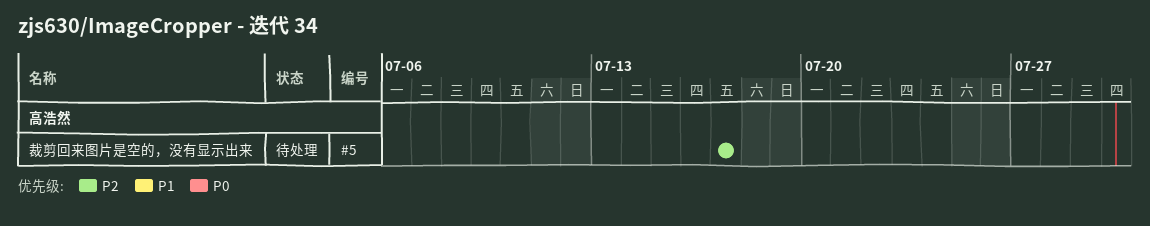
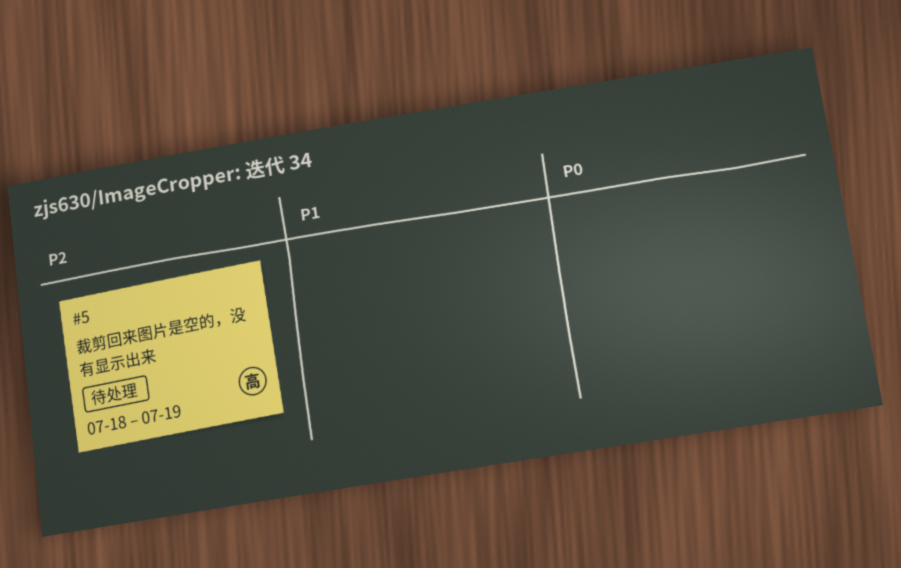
#5, start: Jul 17 -> Jul 18
#5, due: Jul 17 -> Jul 19

